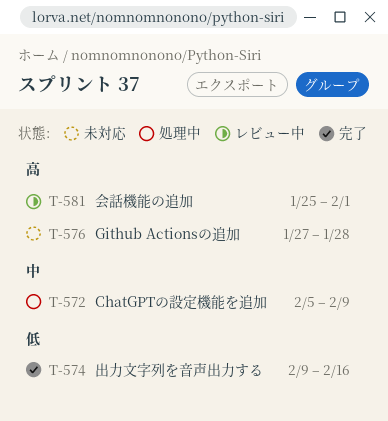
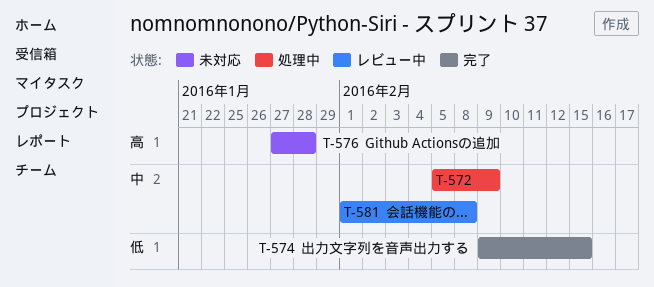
T-574, due: Feb 16 -> Feb 15
T-581, priority: 高 -> 中
T-581, start: Jan 25 -> Feb 1
T-581, due: Feb 1 -> Feb 8

